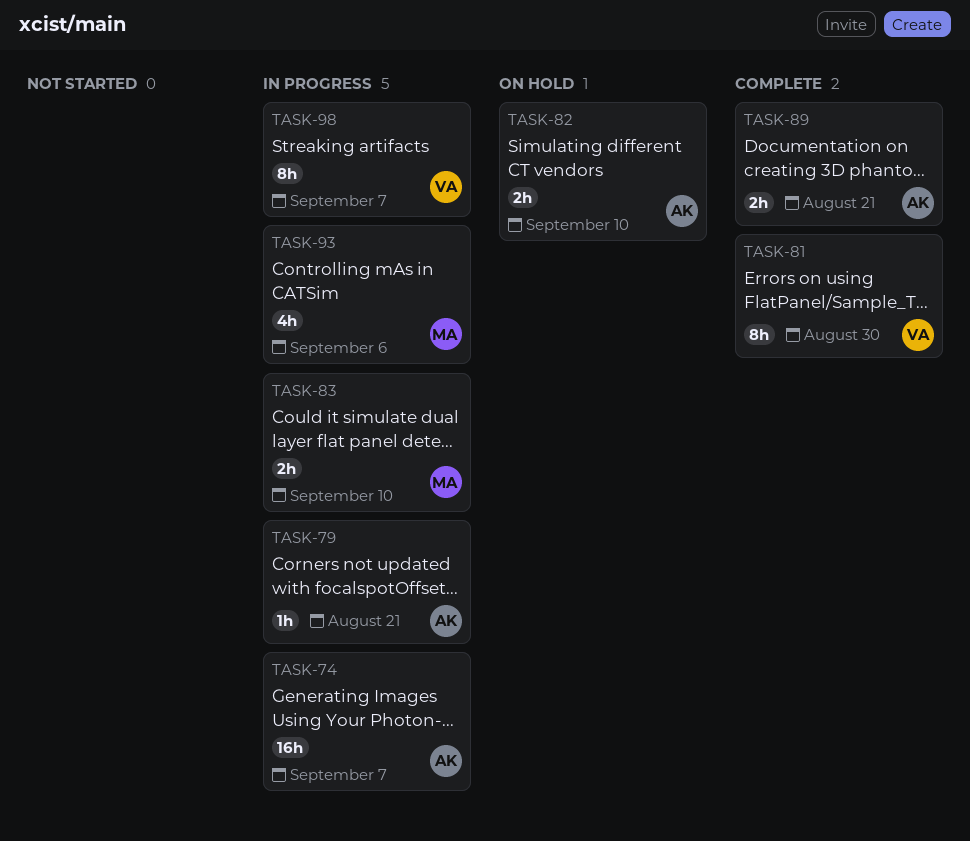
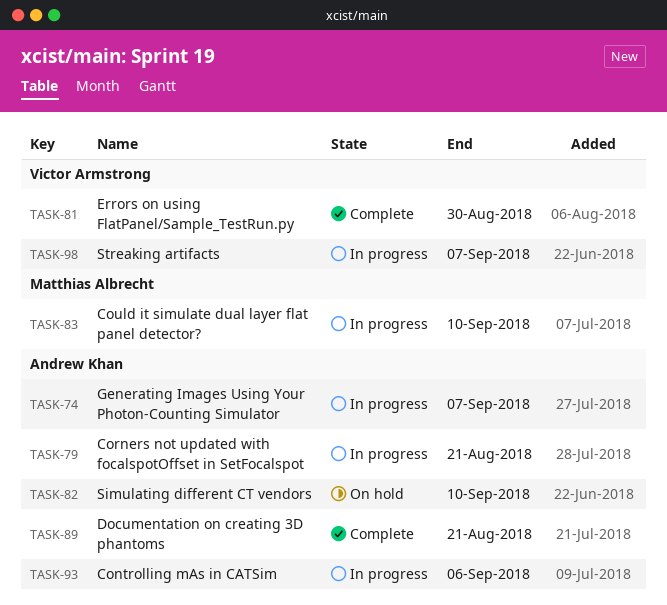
TASK-93, owner: Matthias Albrecht -> Andrew Khan

